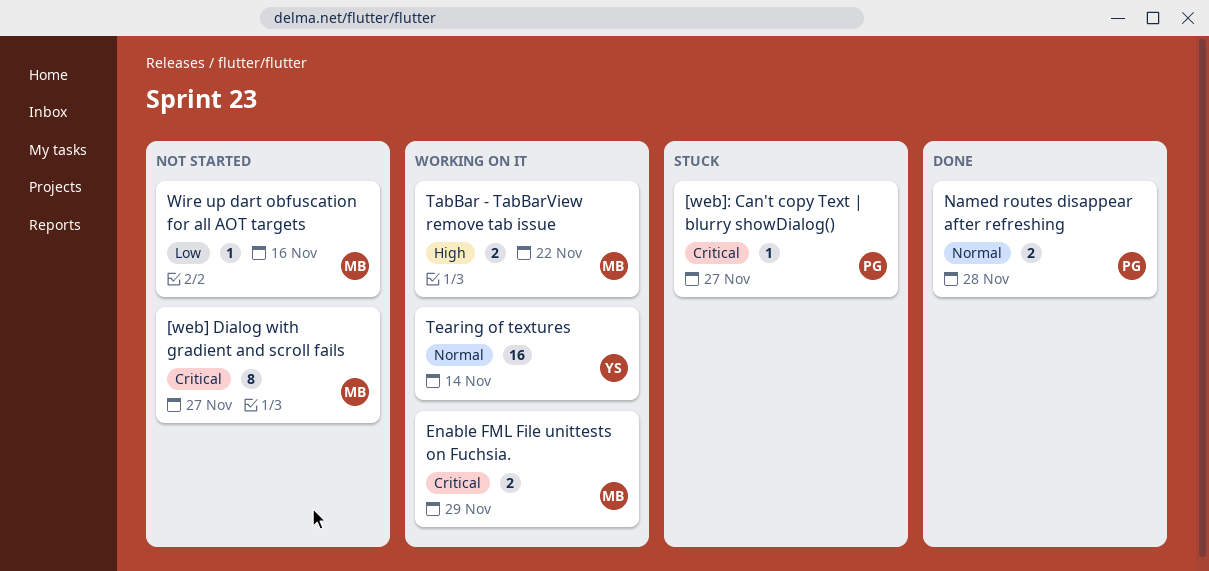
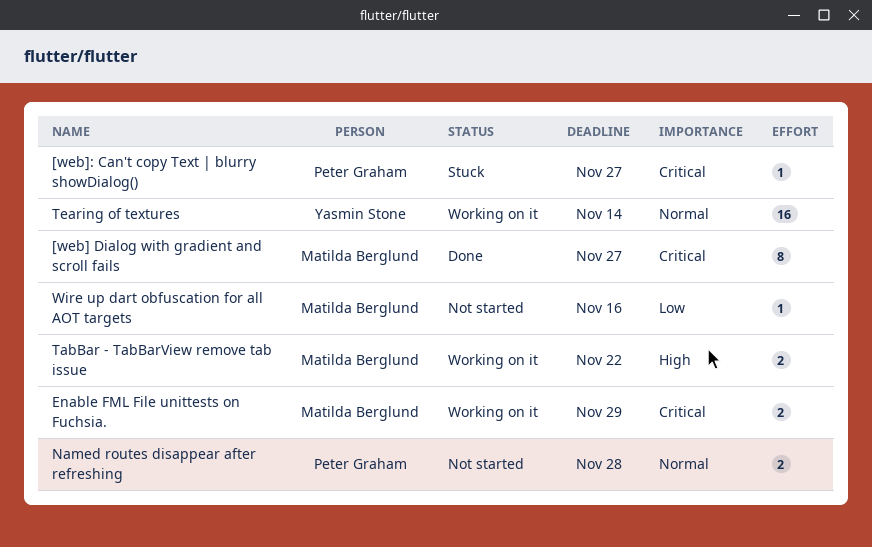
[web] Dialog with gradient and scroll fails, status: Not started -> Done
Named routes disappear after refreshing, status: Done -> Not started

